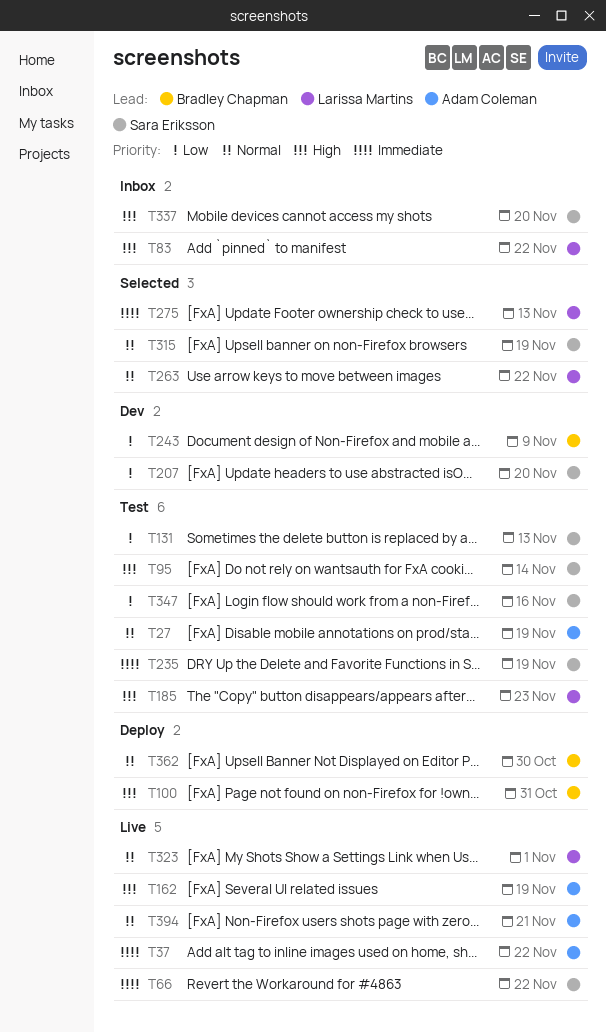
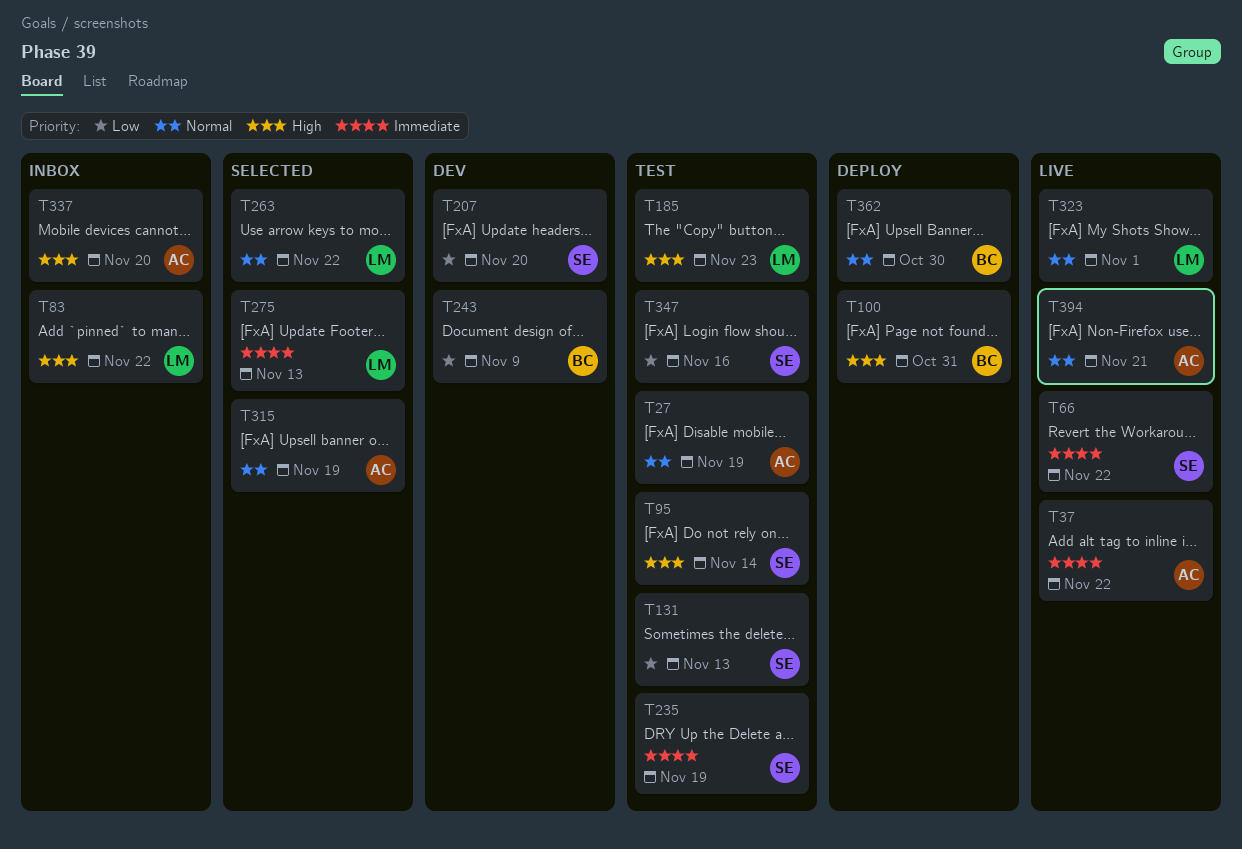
T162: present -> none
T315, owner: Sara Eriksson -> Adam Coleman
T337, owner: Sara Eriksson -> Adam Coleman

